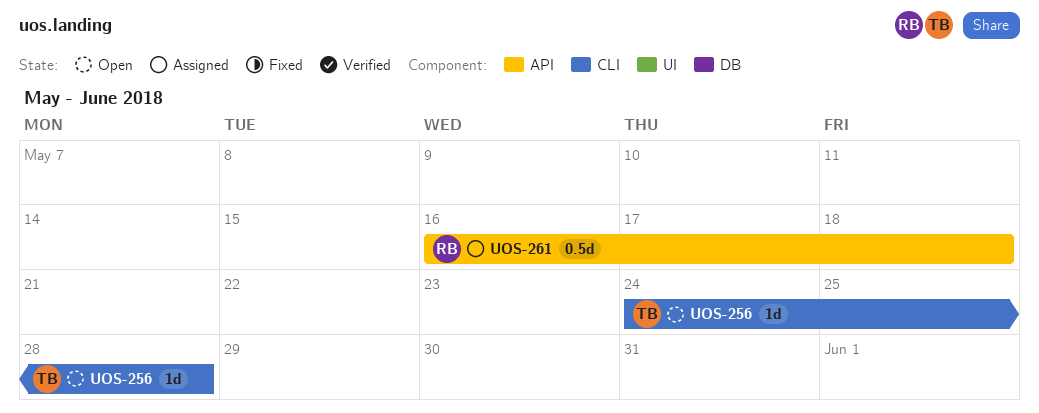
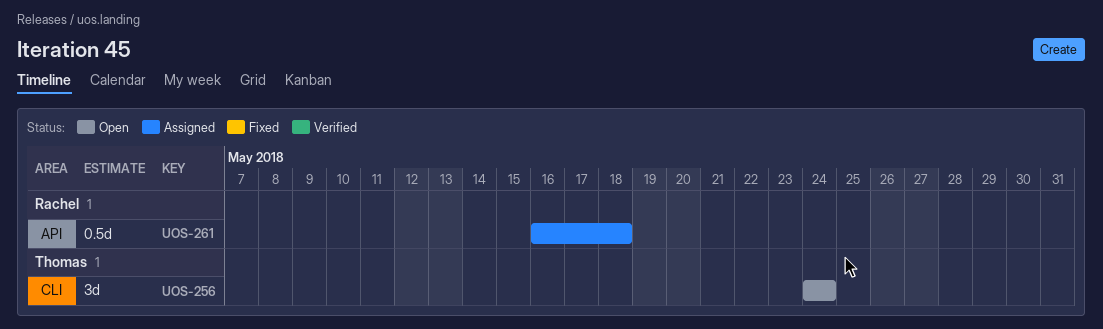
UOS-256, estimate: 1d -> 3d
UOS-256, due: May 28 -> May 24

